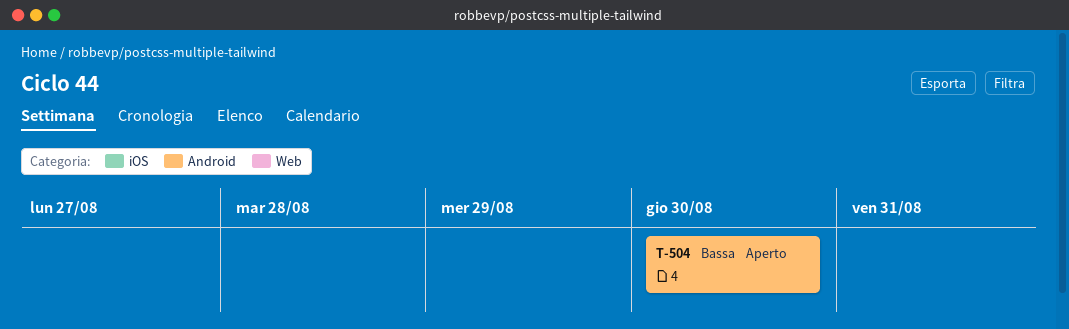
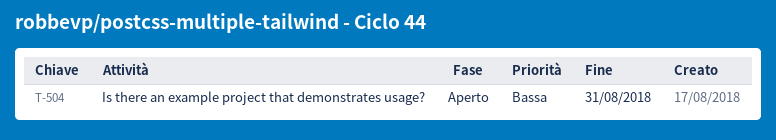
T-504, due: Aug 30 -> Aug 31

